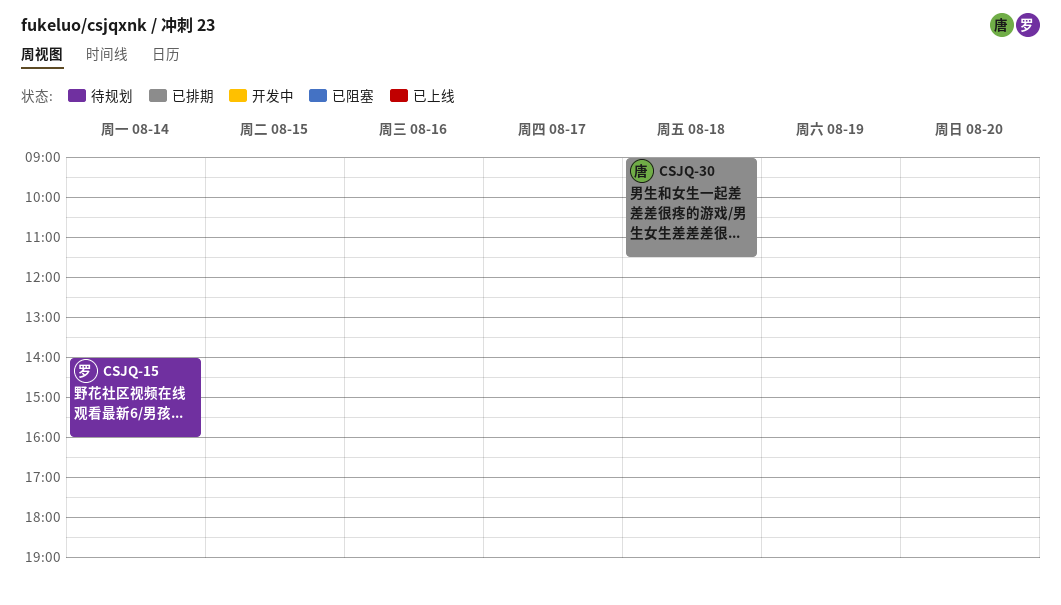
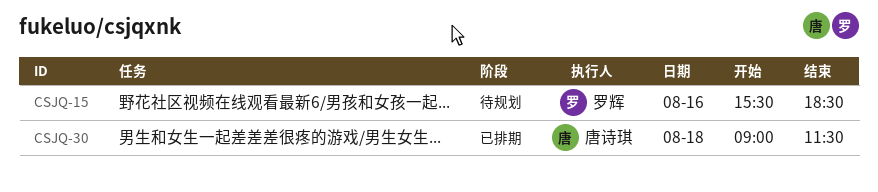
CSJQ-15, day: Aug 14 -> Aug 16
CSJQ-15, begins: 14:00 -> 15:30
CSJQ-15, ends: 16:00 -> 18:30

